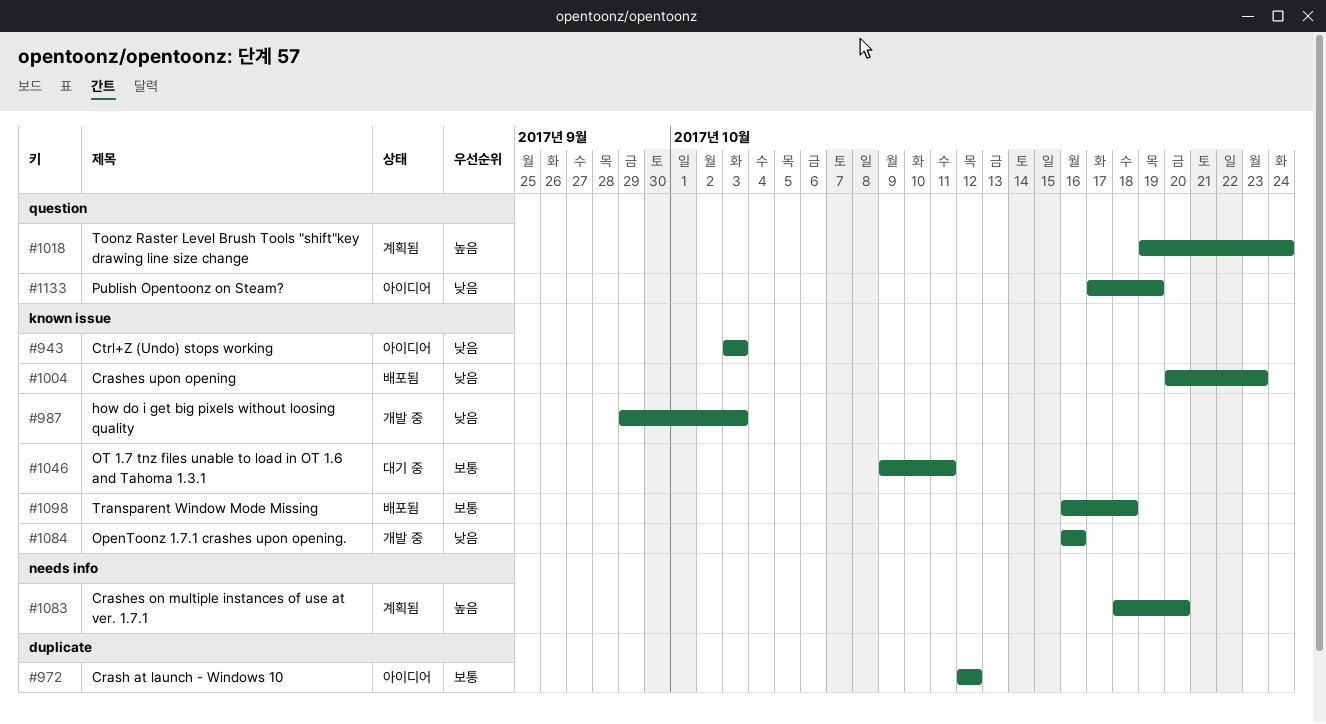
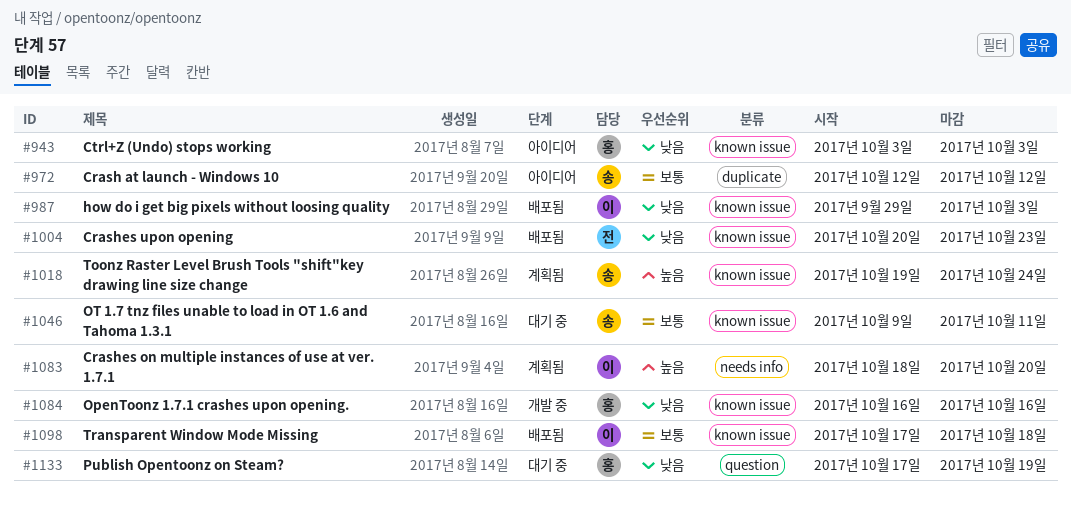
#987, status: 개발 중 -> 배포됨
#1018, label: question -> known issue
#1098, start: Oct 16 -> Oct 17
#1133, status: 아이디어 -> 대기 중

